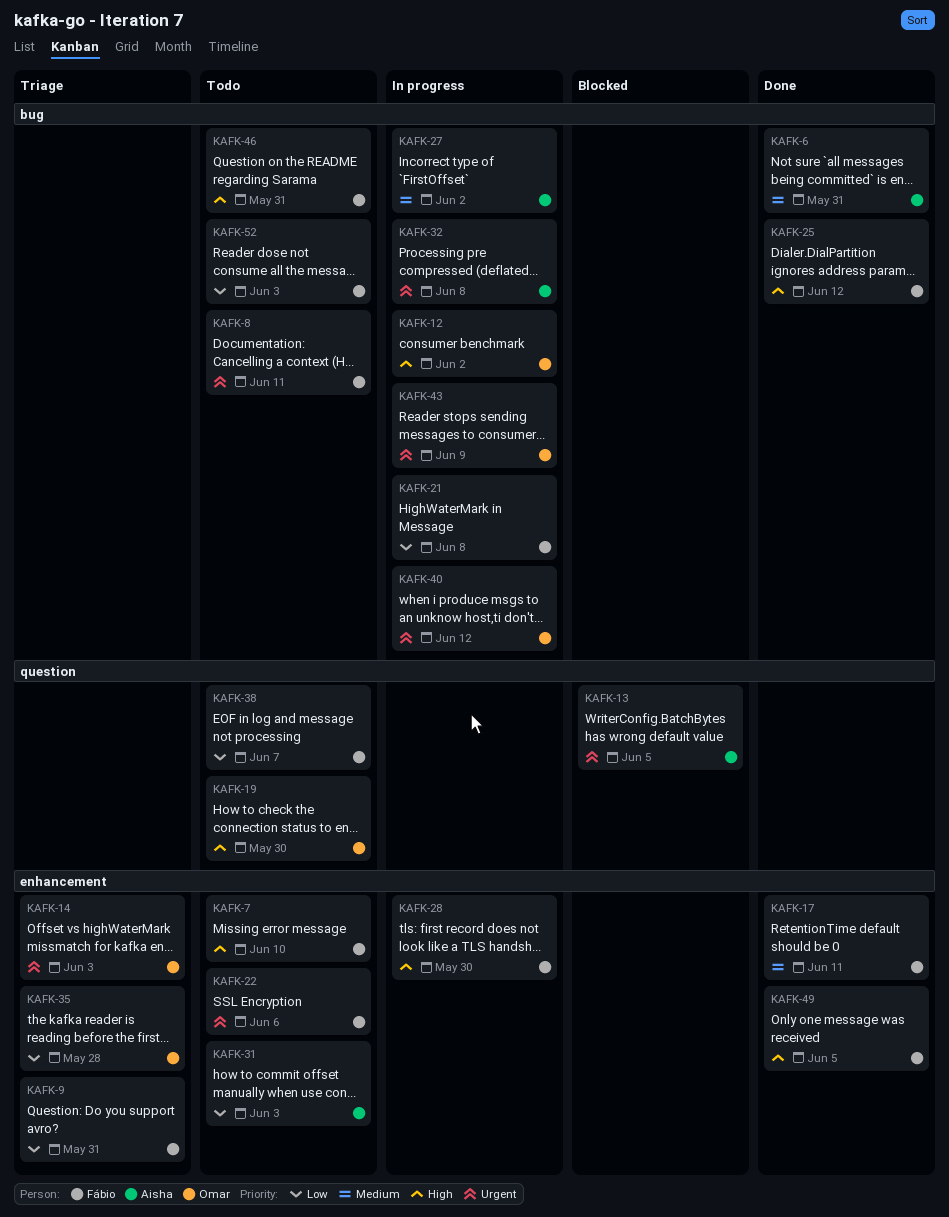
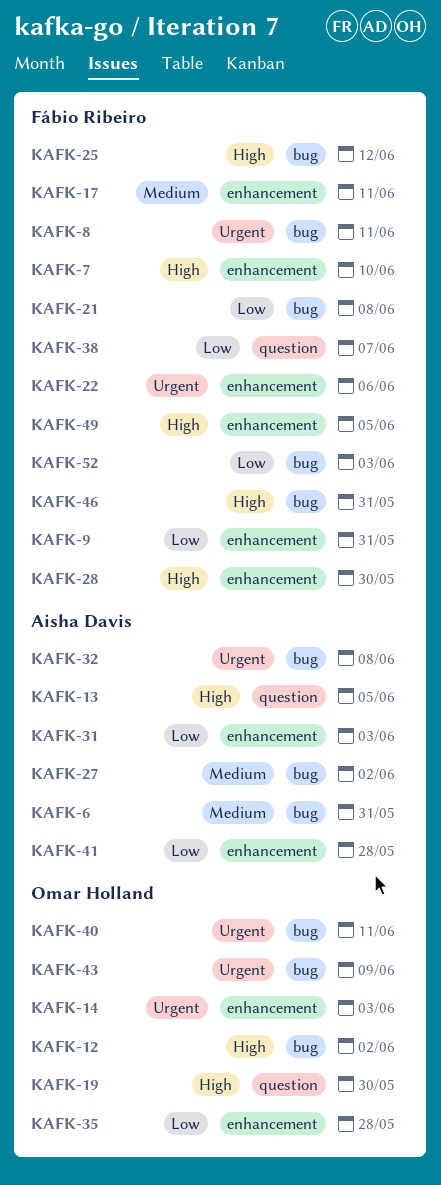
KAFK-13, priority: Urgent -> High
KAFK-40, due: Jun 12 -> Jun 11
KAFK-41: none -> present

